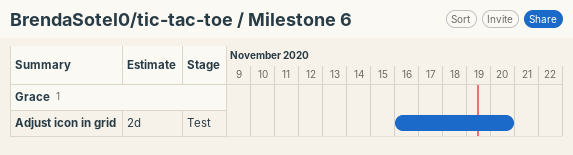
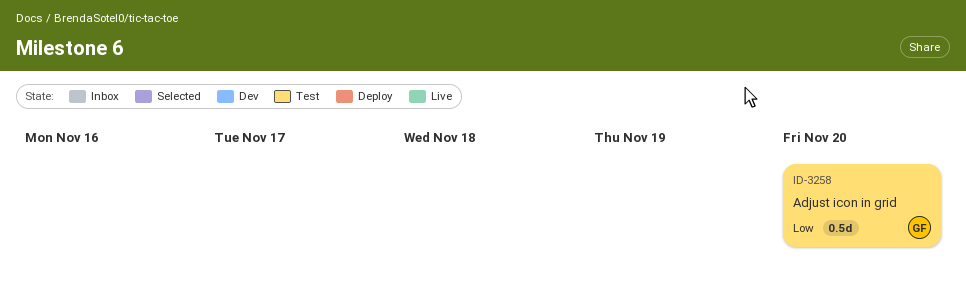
Adjust icon in grid, estimate: 2d -> 0.5d

